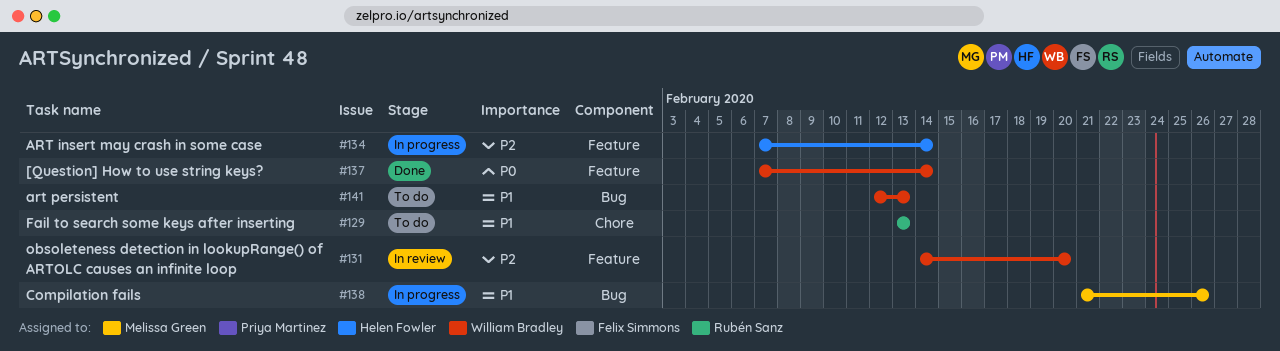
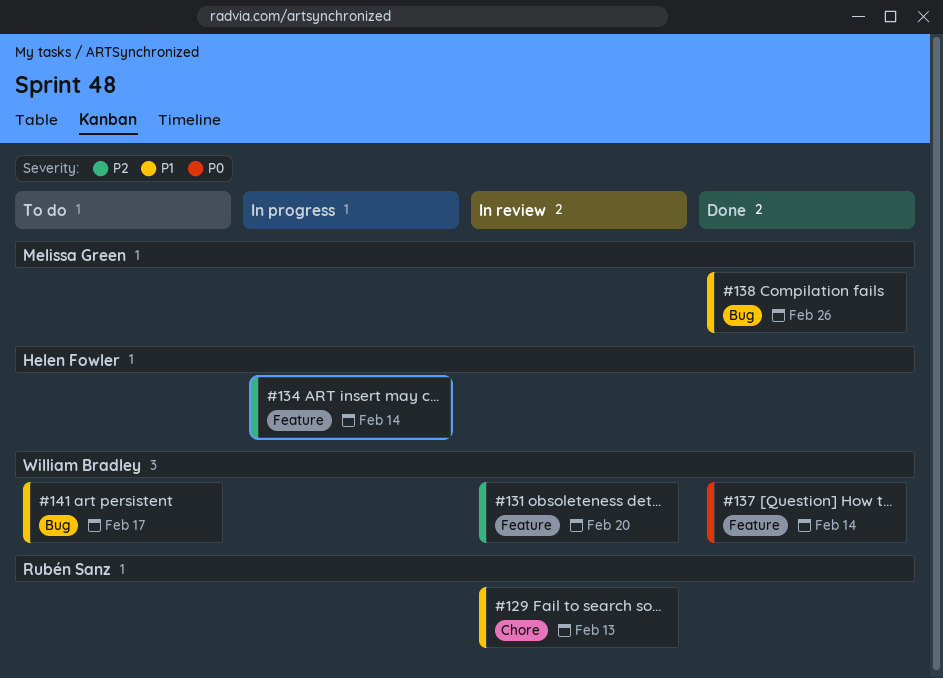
#129, status: To do -> In review
#138, status: In progress -> Done
#141, due: Feb 13 -> Feb 17

